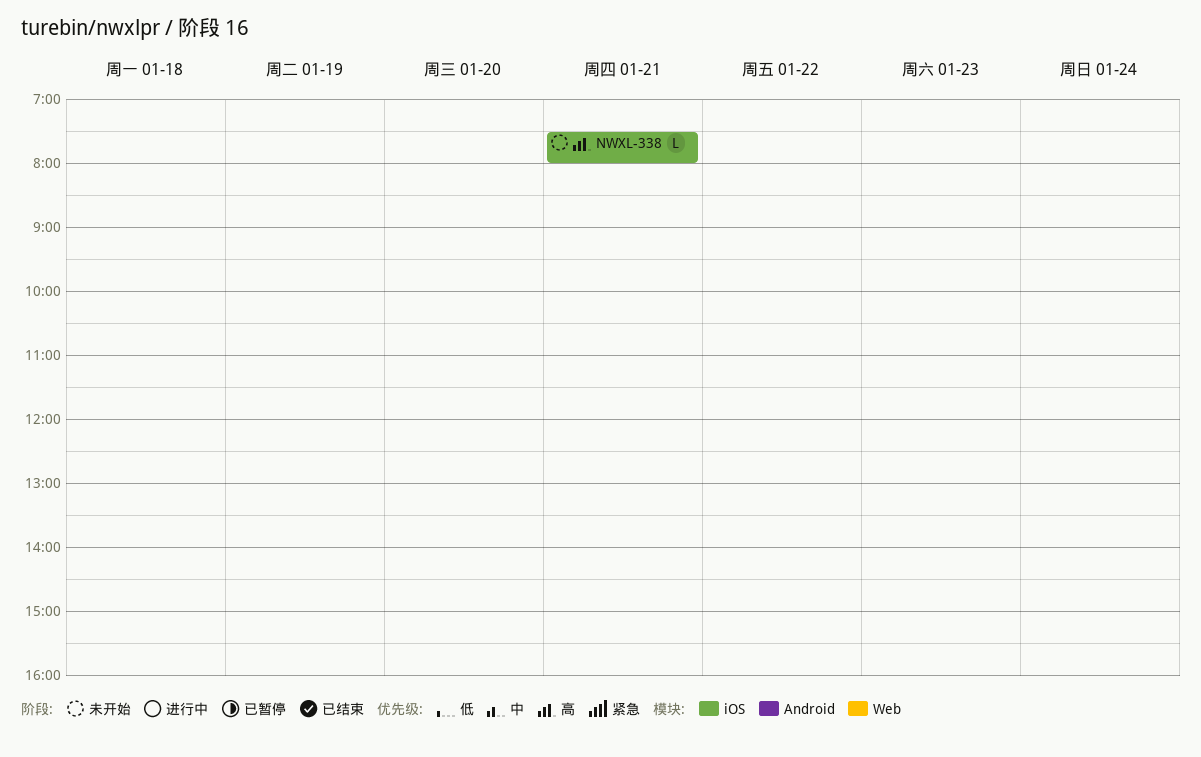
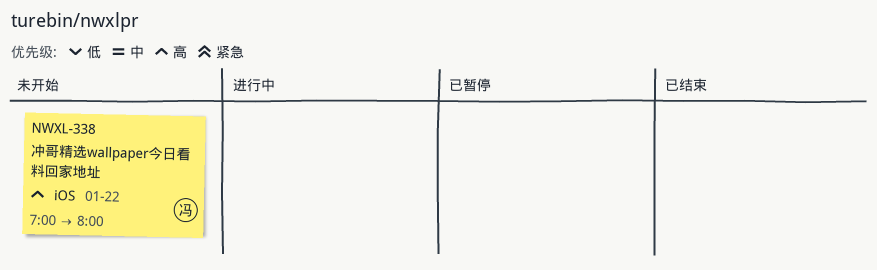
NWXL-338, day: Jan 21 -> Jan 22
NWXL-338, begins: 07:30 -> 07:00

